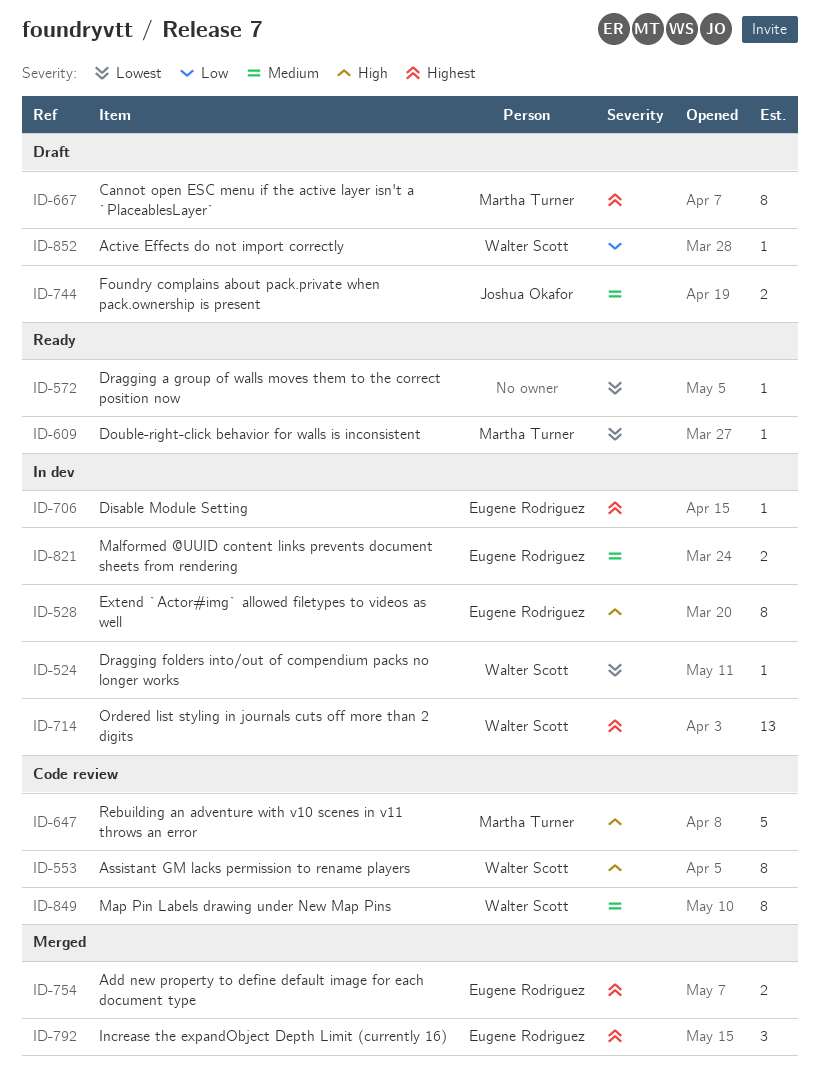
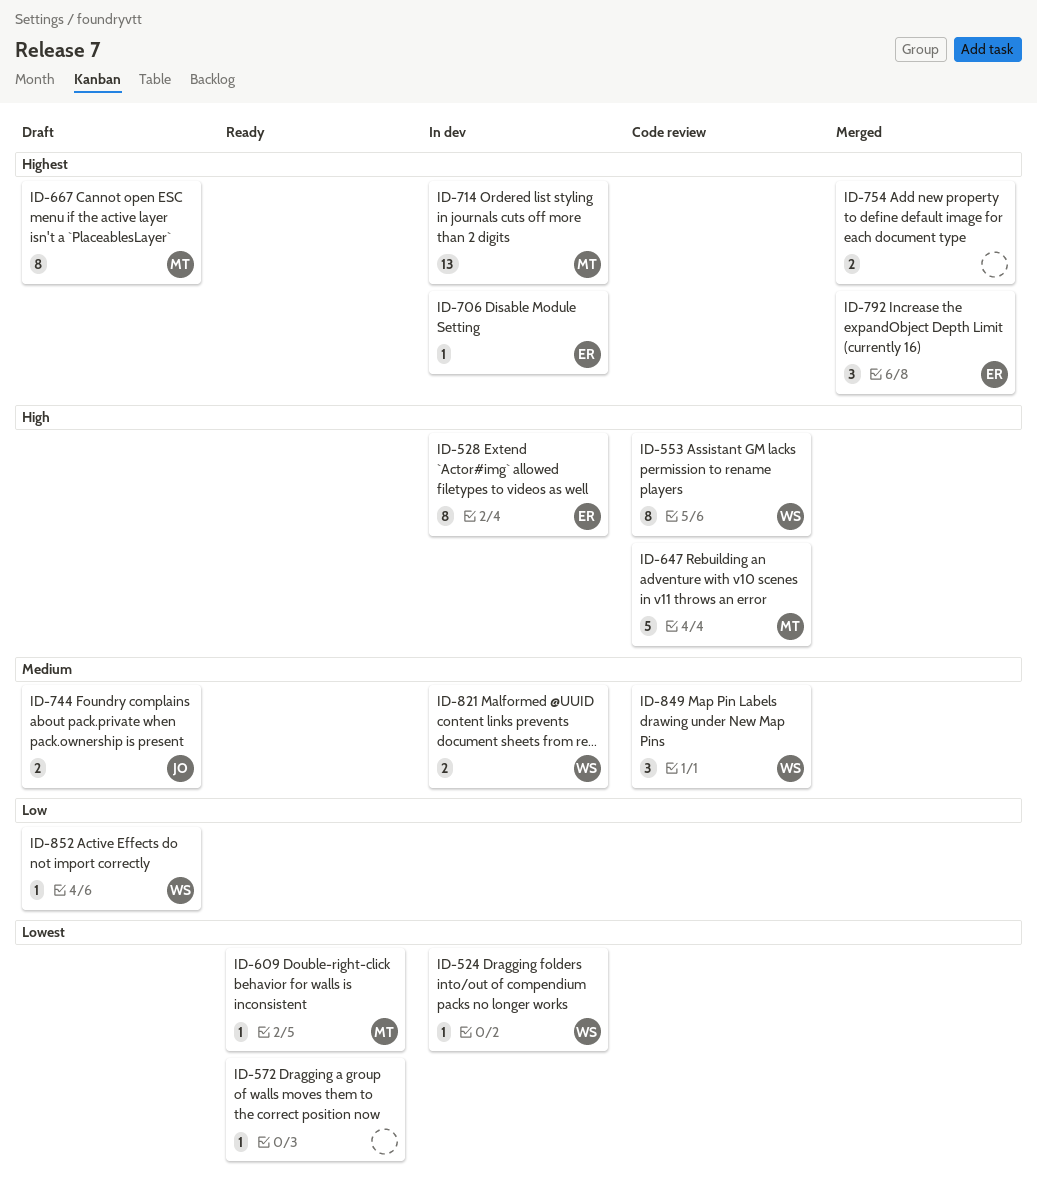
ID-714, owner: Walter Scott -> Martha Turner
ID-754, owner: Eugene Rodriguez -> none
ID-821, owner: Eugene Rodriguez -> Walter Scott
ID-849, estimate: 8 -> 3

